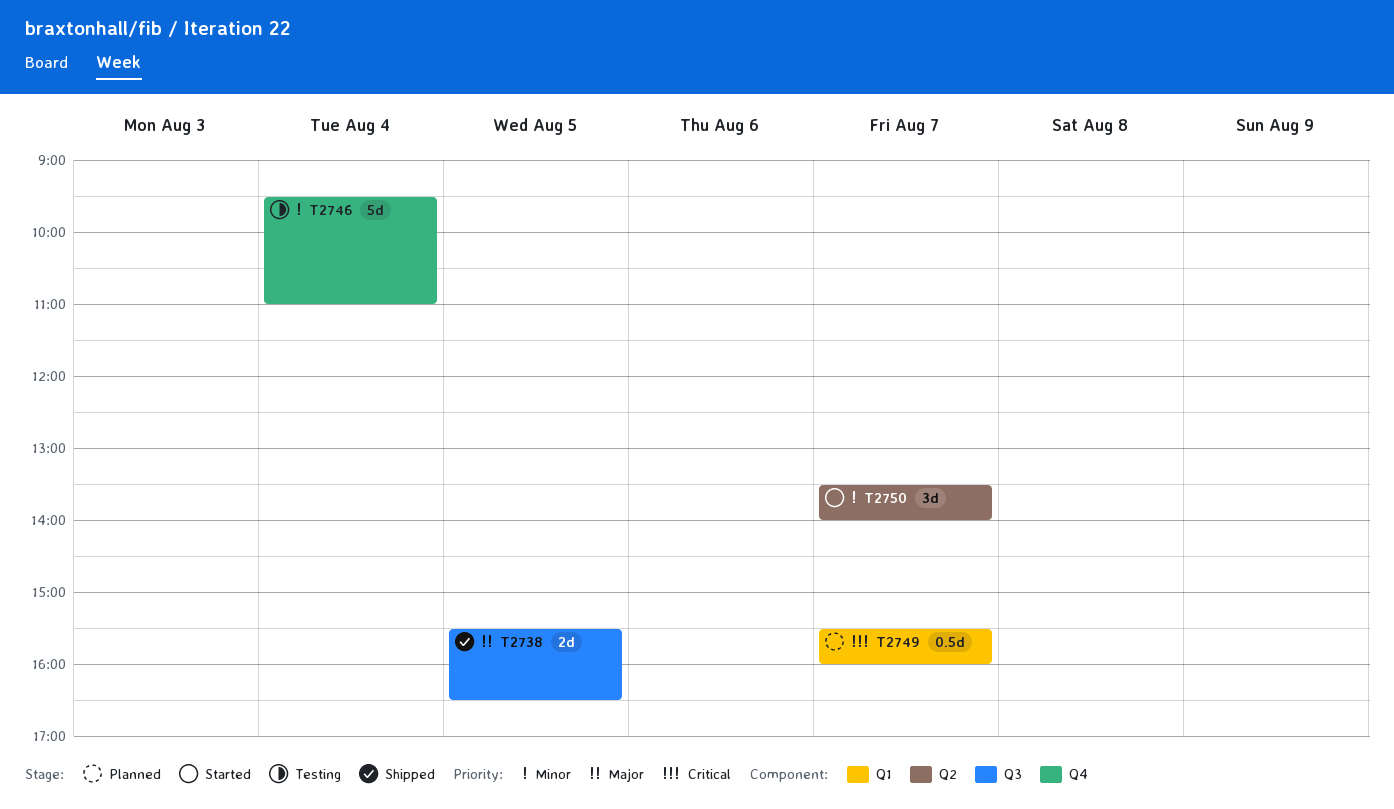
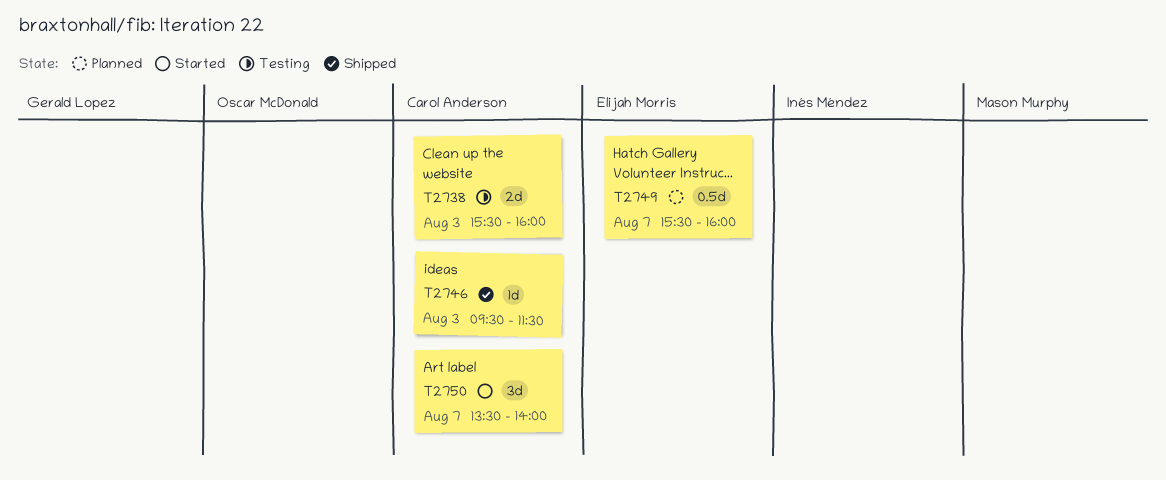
T2738, status: Shipped -> Testing
T2738, day: Aug 5 -> Aug 3
T2738, ends: 16:30 -> 16:00
T2746, status: Testing -> Shipped
T2746, estimate: 5d -> 1d
T2746, day: Aug 4 -> Aug 3
T2746, ends: 11:00 -> 11:30

